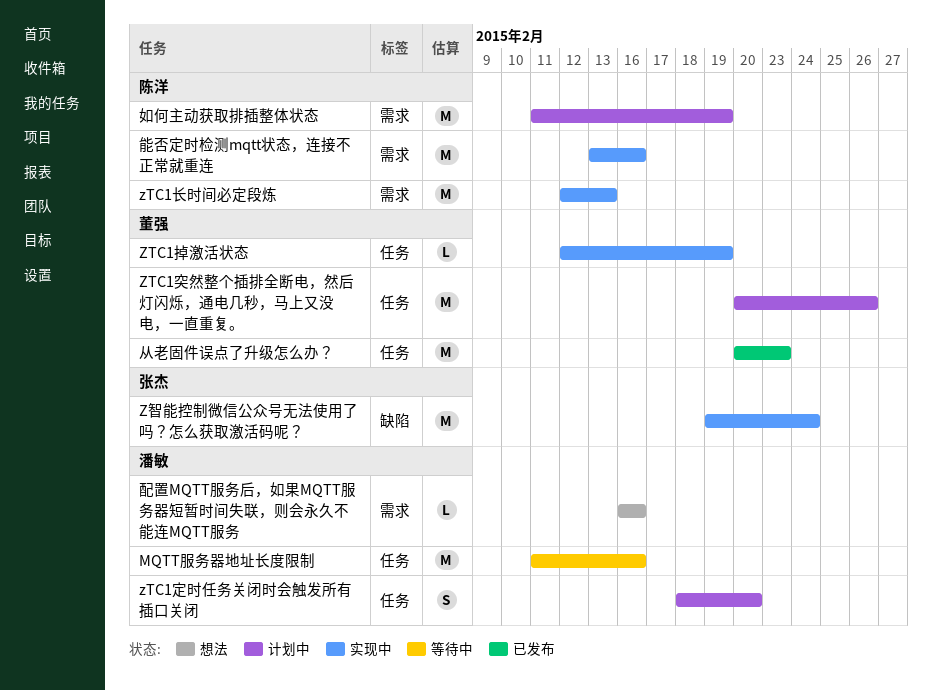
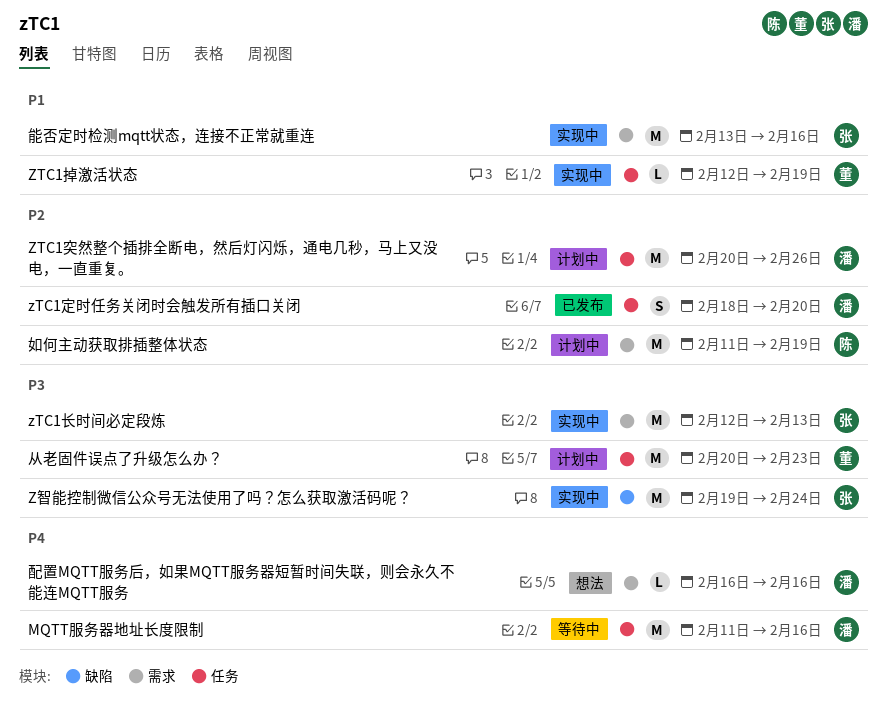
zTC1定时任务关闭时会触发所有插口关闭, status: 计划中 -> 已发布
ZTC1突然整个插排全断电，然后灯闪烁，通电几秒，马上又没电，一直重复。, owner: 董强 -> 潘敏
zTC1长时间必定段炼, owner: 陈洋 -> 张杰
从老固件误点了升级怎么办？, status: 已发布 -> 计划中
能否定时检测mqtt状态，连接不正常就重连, owner: 陈洋 -> 张杰

